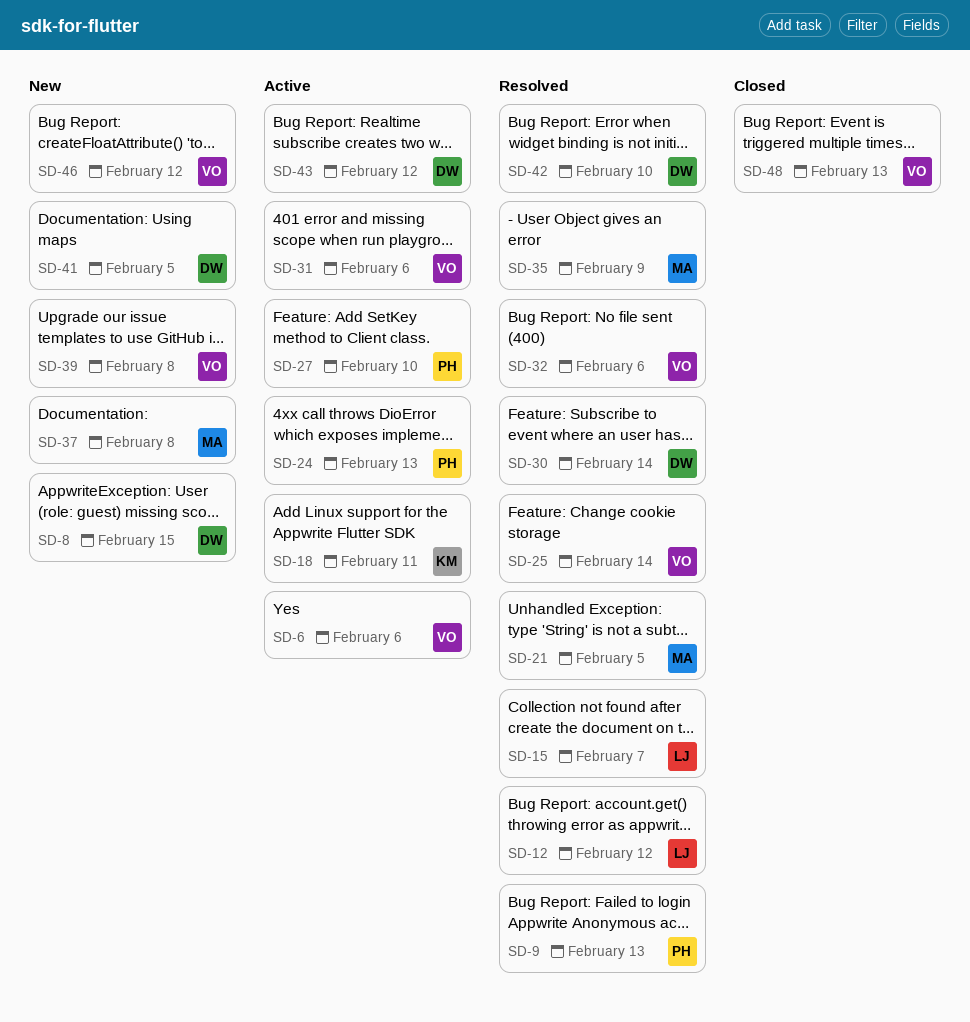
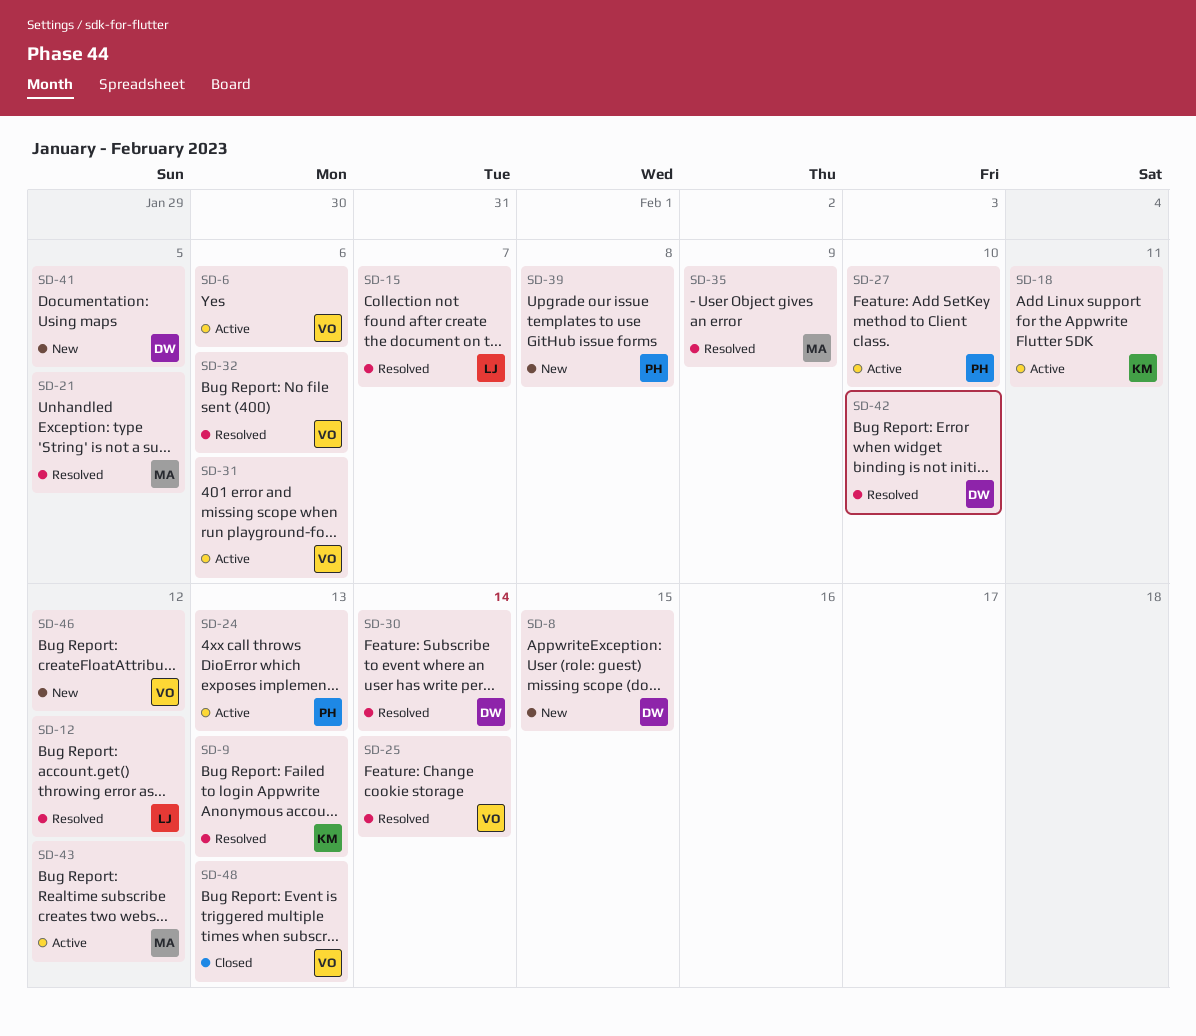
SD-9, owner: PH -> KM
SD-37: present -> none
SD-39, owner: VO -> PH
SD-43, owner: DW -> MA

